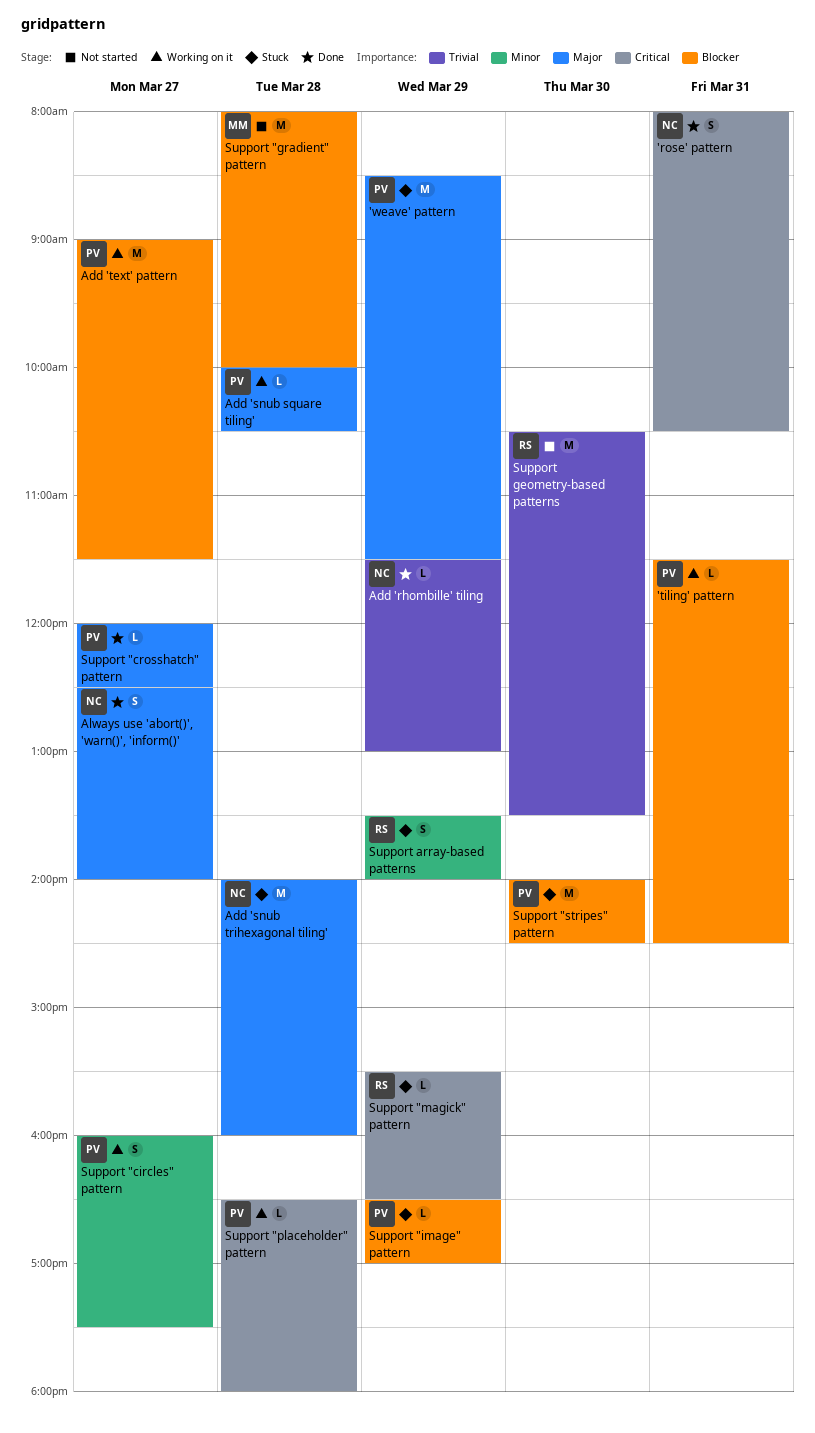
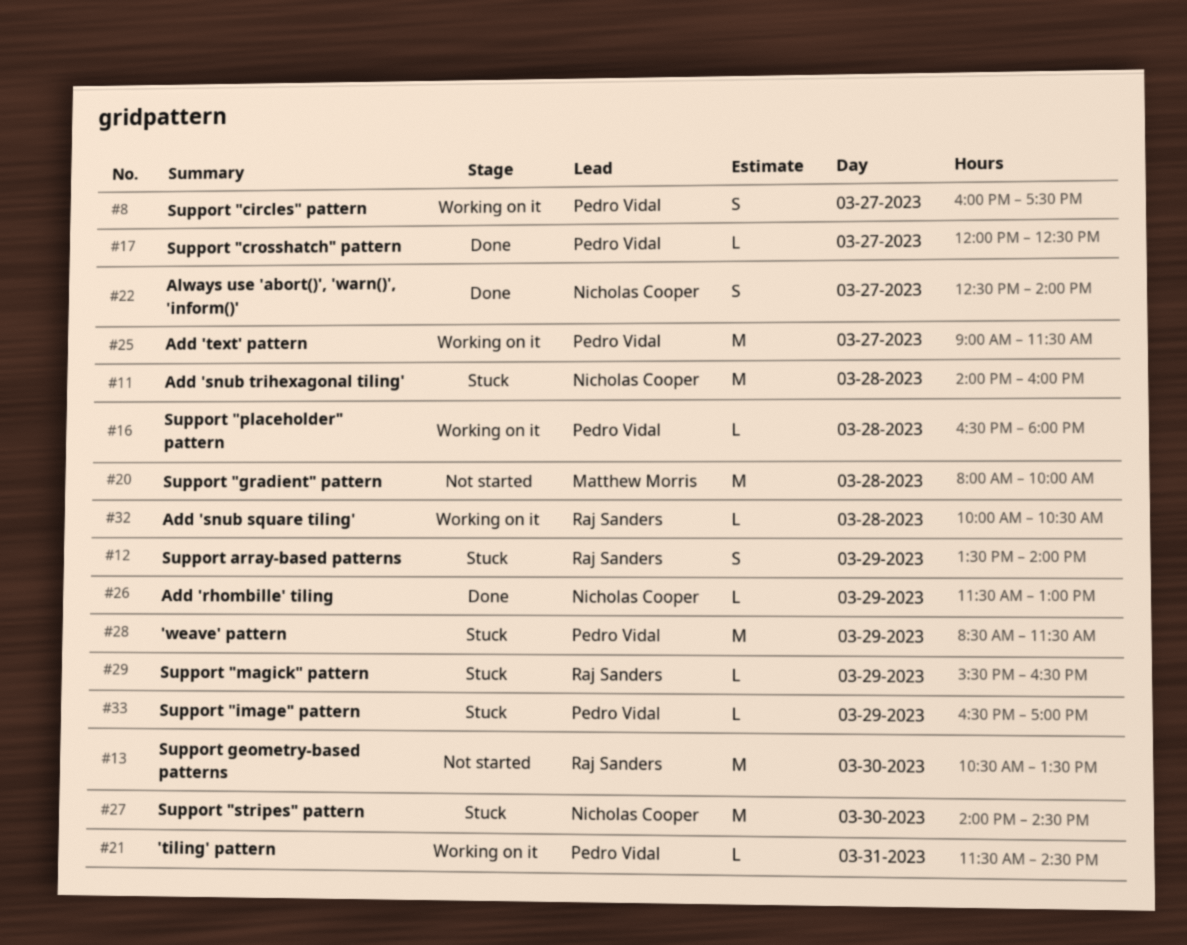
'rose' pattern: present -> none
Add 'snub square tiling', owner: Pedro Vidal -> Raj Sanders
Support "stripes" pattern, owner: Pedro Vidal -> Nicholas Cooper

